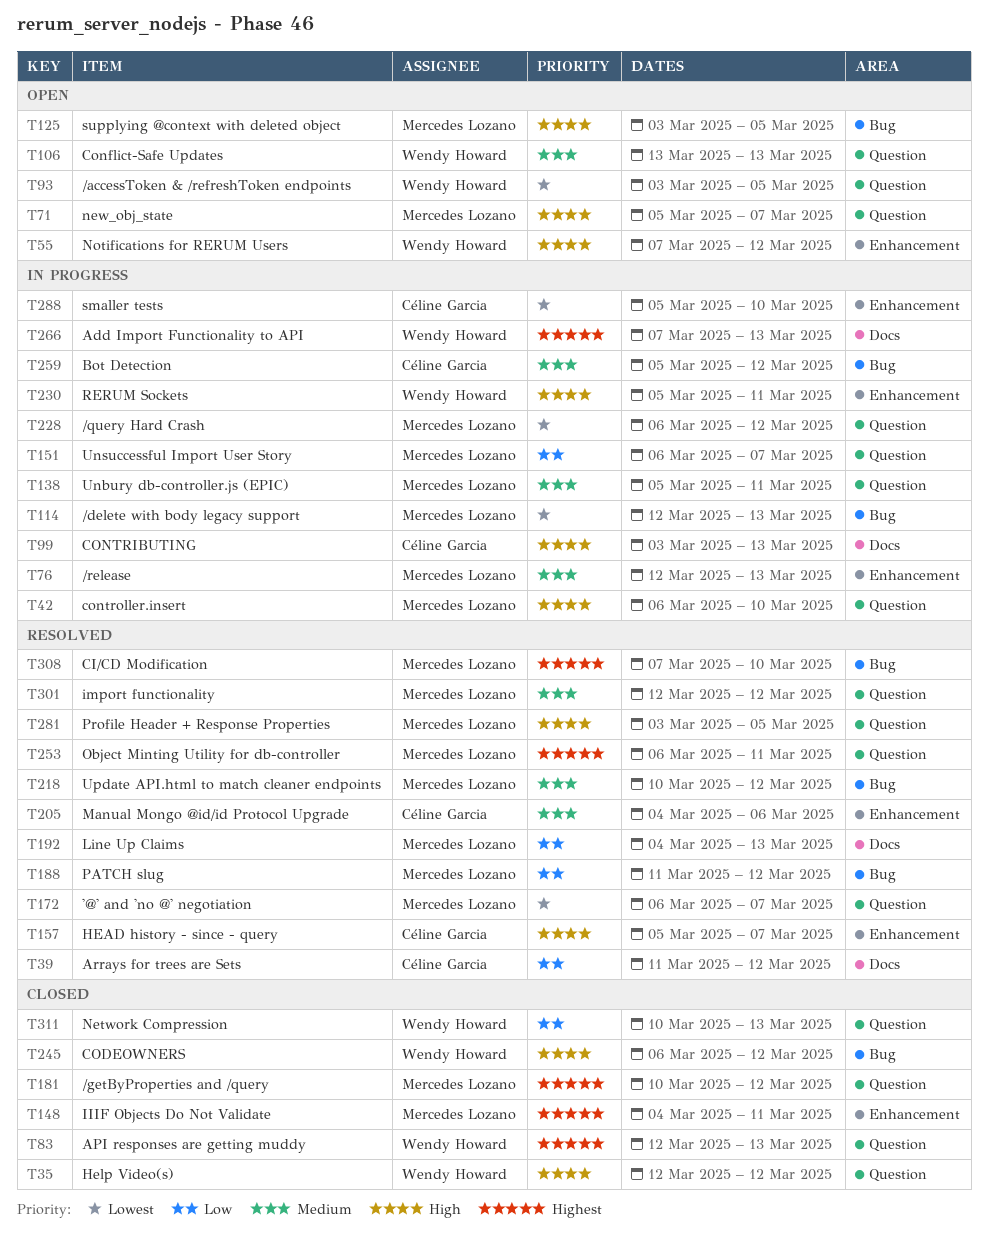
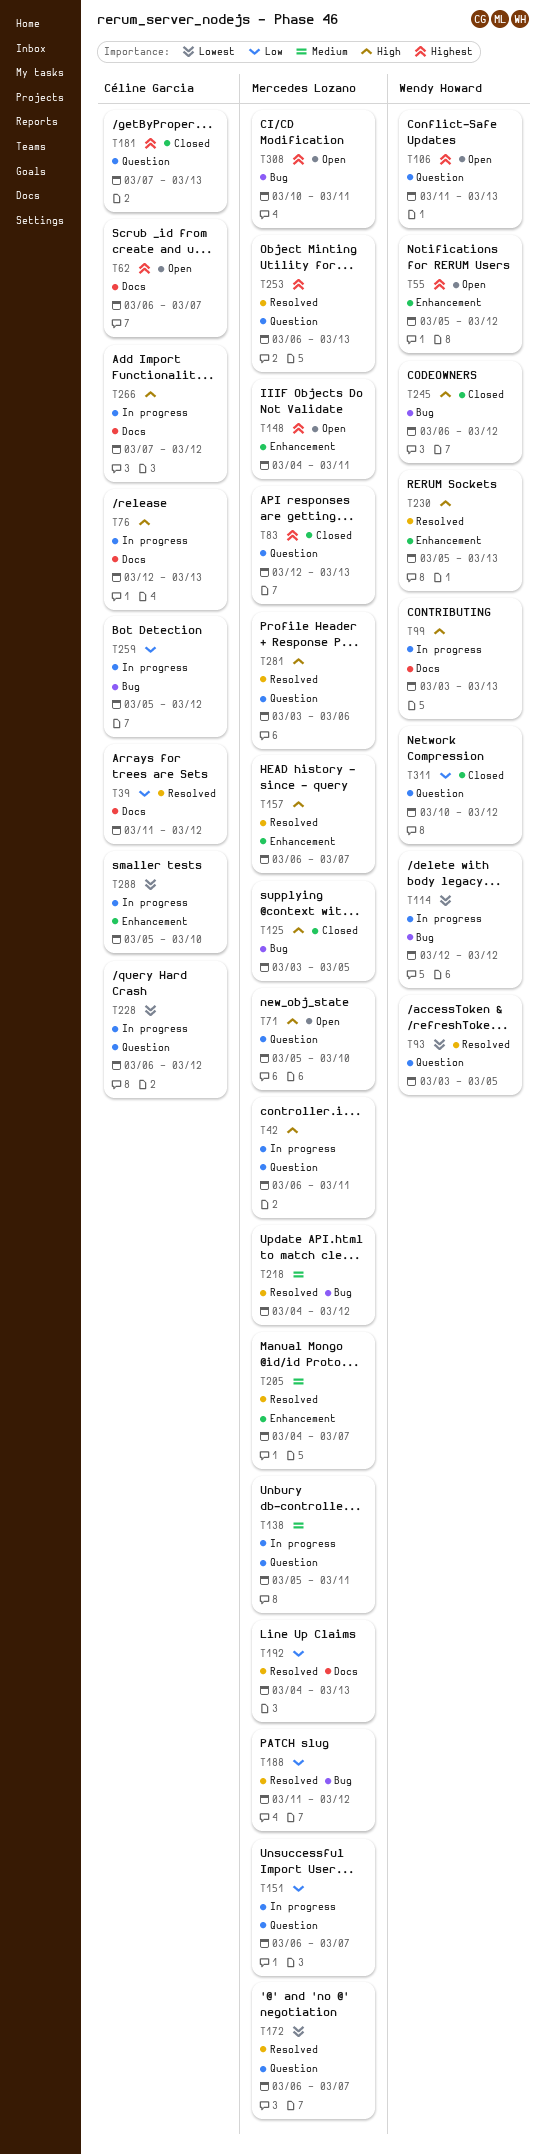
T35: present -> none
T42, due: Mar 10 -> Mar 11
T55, priority: High -> Highest
T55, start: Mar 7 -> Mar 5
T62: none -> present
T71, due: Mar 7 -> Mar 10
T76, owner: Mercedes Lozano -> Céline Garcia
T76, priority: Medium -> High
T76, label: Enhancement -> Docs
T83, owner: Wendy Howard -> Mercedes Lozano
T93, status: Open -> Resolved
T99, owner: Céline Garcia -> Wendy Howard
T106, priority: Medium -> Highest
T106, start: Mar 13 -> Mar 11
T114, owner: Mercedes Lozano -> Wendy Howard
T114, due: Mar 13 -> Mar 12
T125, status: Open -> Closed
T148, status: Closed -> Open
T157, owner: Céline Garcia -> Mercedes Lozano
T157, start: Mar 5 -> Mar 6
T181, owner: Mercedes Lozano -> Céline Garcia
T181, start: Mar 10 -> Mar 7
T181, due: Mar 12 -> Mar 13
T205, owner: Céline Garcia -> Mercedes Lozano
T205, due: Mar 6 -> Mar 7
T218, start: Mar 10 -> Mar 4
T228, owner: Mercedes Lozano -> Céline Garcia
T230, status: In progress -> Resolved
T230, due: Mar 11 -> Mar 13
T253, due: Mar 11 -> Mar 13
T259, priority: Medium -> Low
T266, owner: Wendy Howard -> Céline Garcia
T266, priority: Highest -> High
T266, due: Mar 13 -> Mar 12
T281, due: Mar 5 -> Mar 6
T301: present -> none
T308, status: Resolved -> Open
T308, start: Mar 7 -> Mar 10
T308, due: Mar 10 -> Mar 11
T311, due: Mar 13 -> Mar 12

